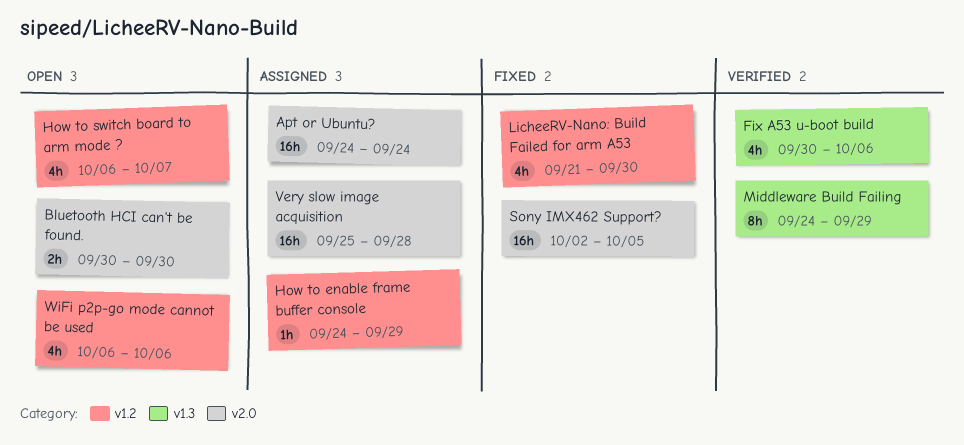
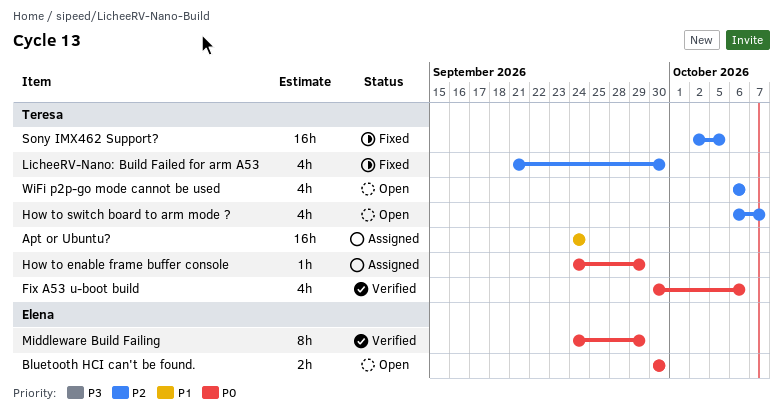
Very slow image acquisition: present -> none

